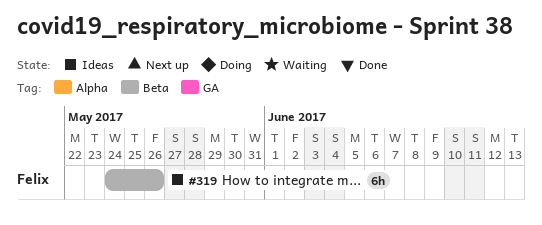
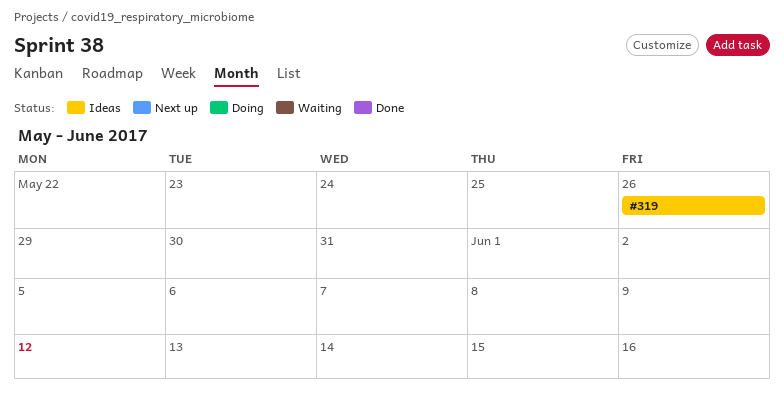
#319, start: May 24 -> May 26

